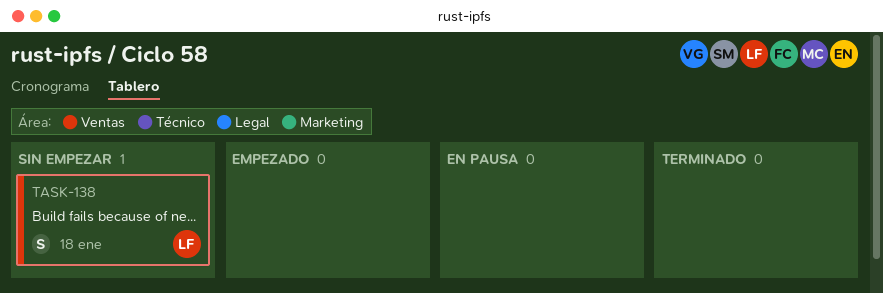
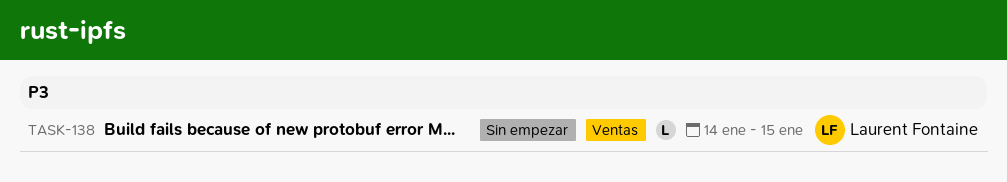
TASK-138, estimate: S -> L
TASK-138, due: Jan 18 -> Jan 15

